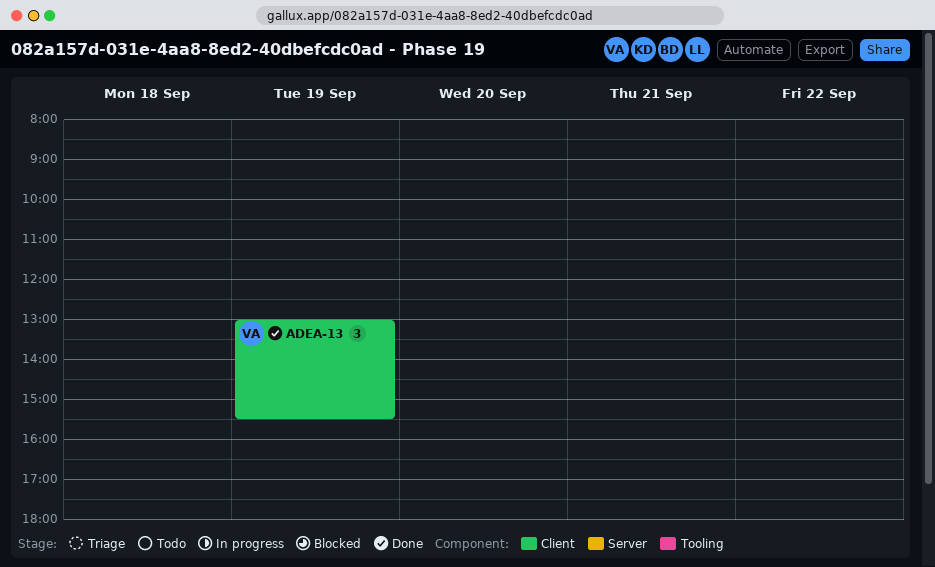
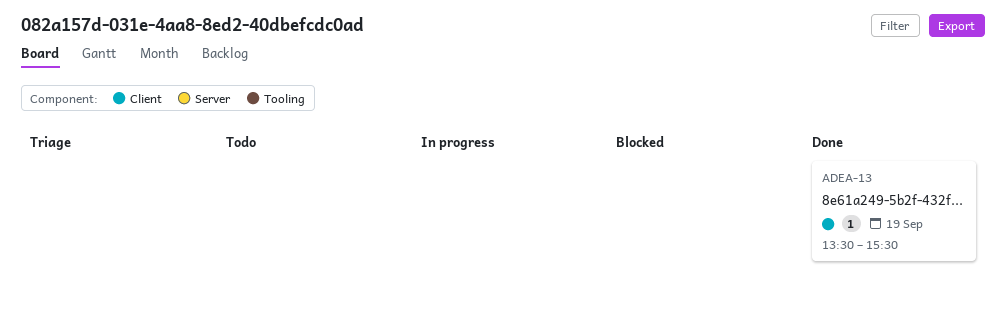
ADEA-13, estimate: 3 -> 1
ADEA-13, begins: 13:00 -> 13:30

